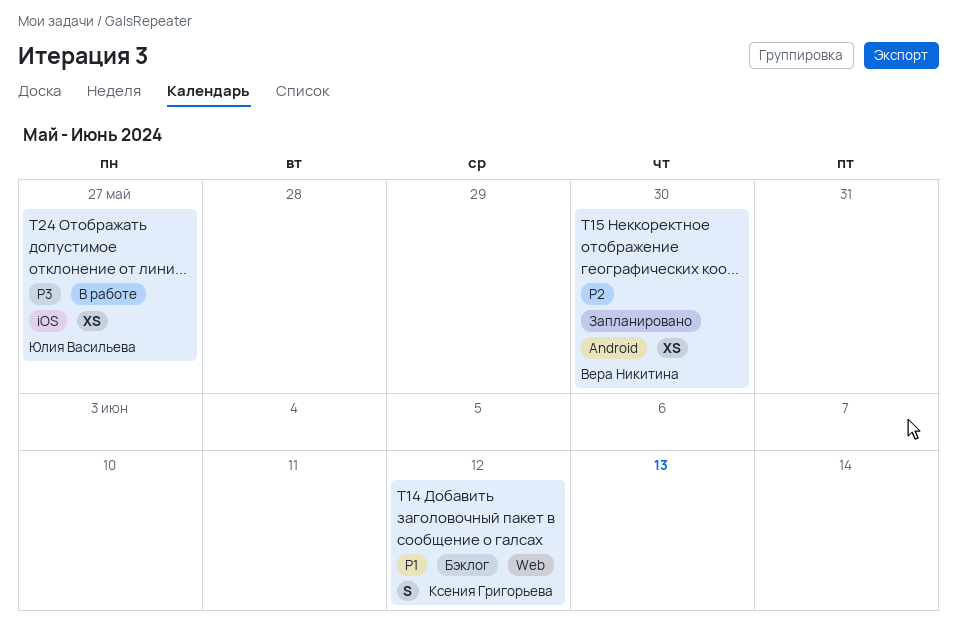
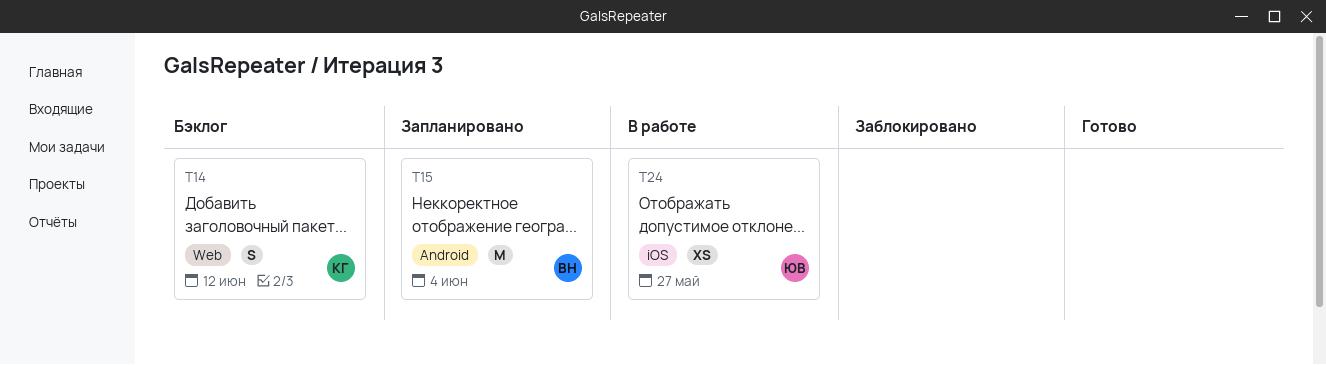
T15, estimate: XS -> M
T15, due: May 30 -> Jun 4

